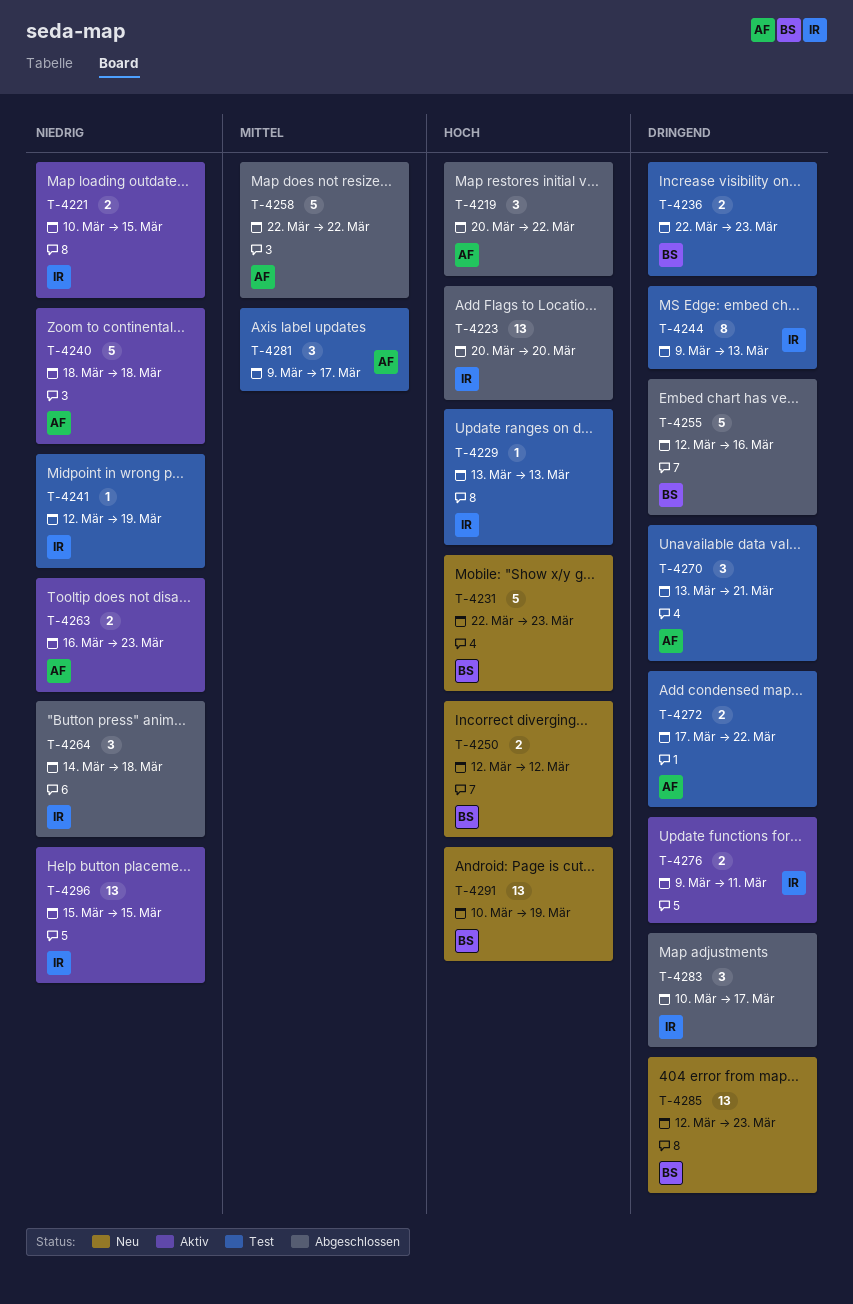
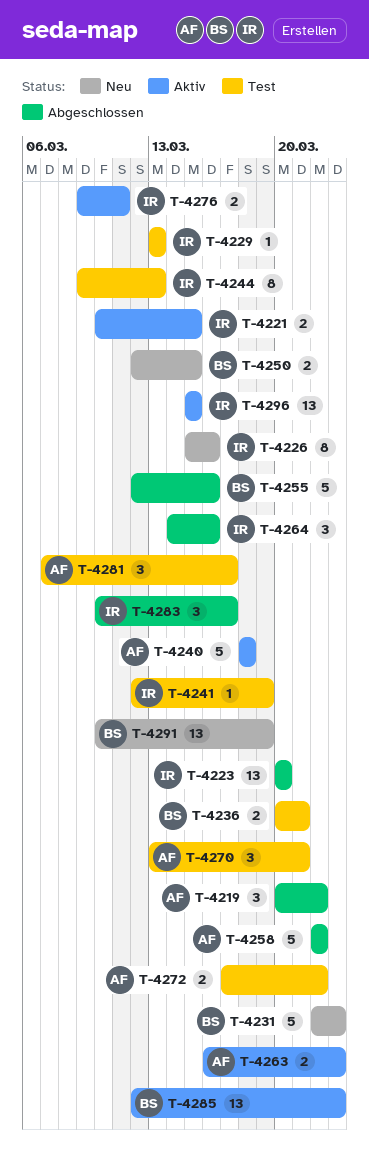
T-4226: none -> present
T-4236, start: Mar 22 -> Mar 20
T-4236, due: Mar 23 -> Mar 21
T-4250, due: Mar 12 -> Mar 15
T-4264, due: Mar 18 -> Mar 16
T-4281, start: Mar 9 -> Mar 7
T-4285, status: Neu -> Aktiv

